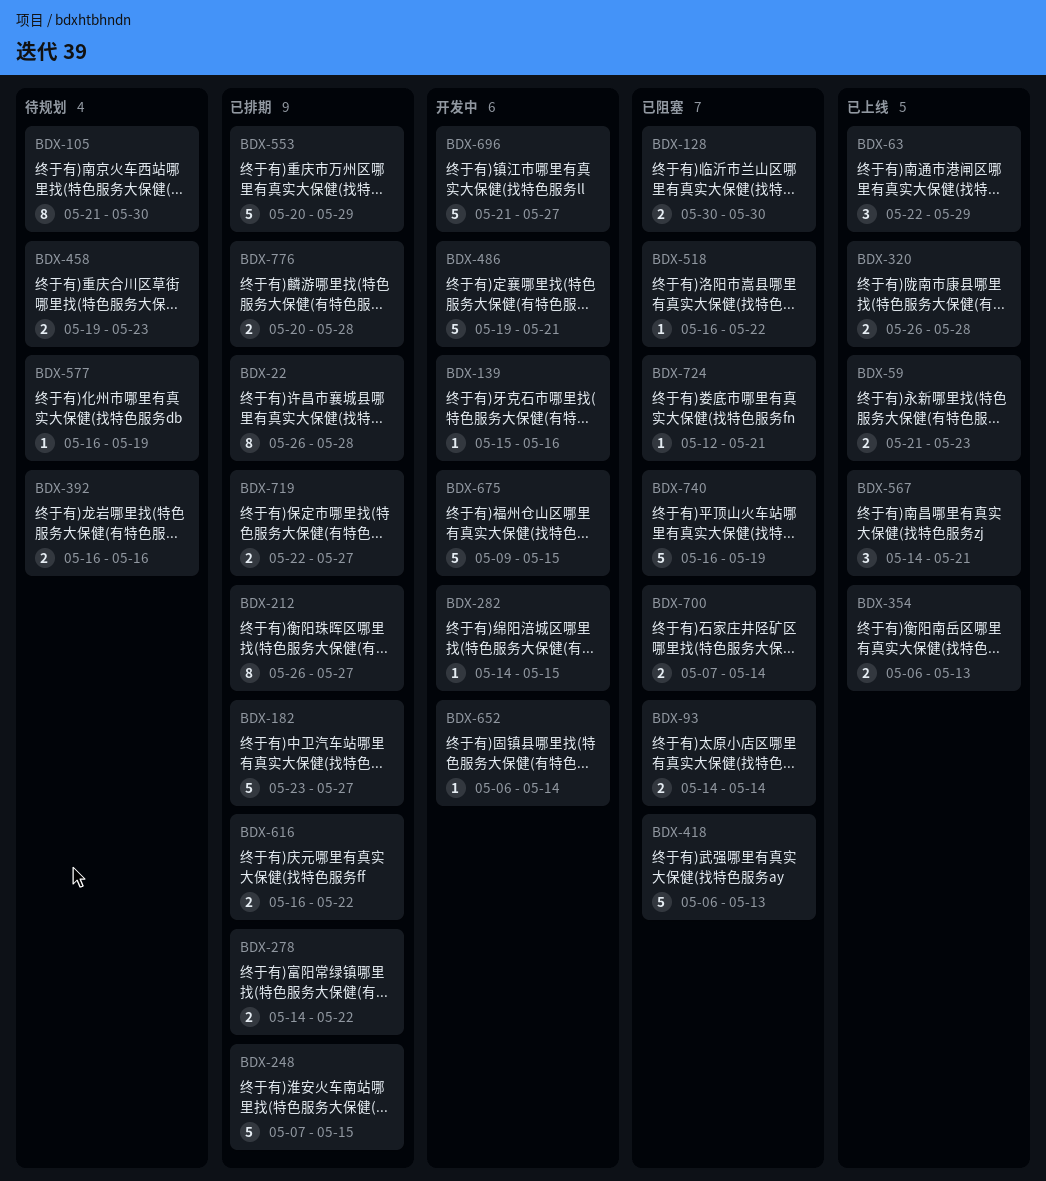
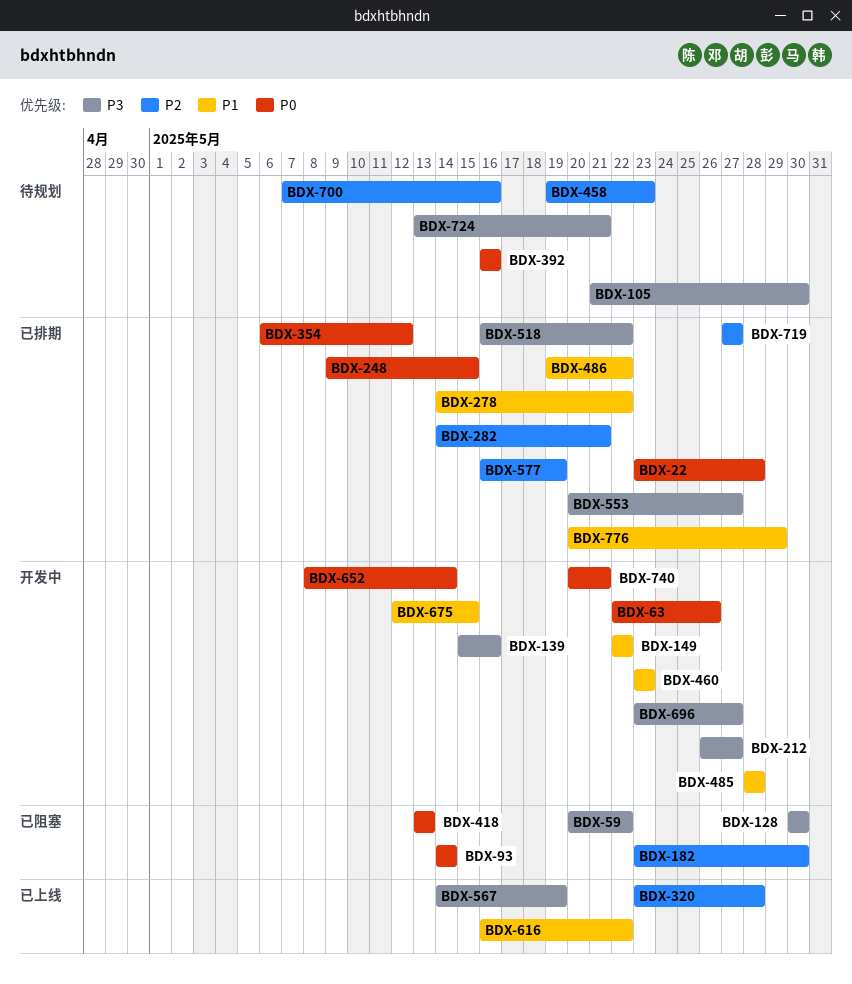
BDX-22, start: May 26 -> May 23
BDX-59, status: 已上线 -> 已阻塞
BDX-59, start: May 21 -> May 20
BDX-59, due: May 23 -> May 22
BDX-63, status: 已上线 -> 开发中
BDX-63, due: May 29 -> May 26
BDX-149: none -> present
BDX-182, status: 已排期 -> 已阻塞
BDX-182, due: May 27 -> May 30
BDX-212, status: 已排期 -> 开发中
BDX-248, start: May 7 -> May 9
BDX-282, status: 开发中 -> 已排期
BDX-282, due: May 15 -> May 21
BDX-320, start: May 26 -> May 23
BDX-354, status: 已上线 -> 已排期
BDX-354, due: May 13 -> May 12
BDX-418, start: May 6 -> May 13
BDX-460: none -> present
BDX-485: none -> present
BDX-486, status: 开发中 -> 已排期
BDX-486, due: May 21 -> May 22
BDX-518, status: 已阻塞 -> 已排期
BDX-553, due: May 29 -> May 27
BDX-567, due: May 21 -> May 19
BDX-577, status: 待规划 -> 已排期
BDX-616, status: 已排期 -> 已上线
BDX-652, start: May 6 -> May 8
BDX-675, start: May 9 -> May 12
BDX-696, start: May 21 -> May 23
BDX-700, status: 已阻塞 -> 待规划
BDX-700, due: May 14 -> May 16
BDX-719, start: May 22 -> May 27
BDX-724, status: 已阻塞 -> 待规划
BDX-724, start: May 12 -> May 13
BDX-740, status: 已阻塞 -> 开发中
BDX-740, start: May 16 -> May 20
BDX-740, due: May 19 -> May 21
BDX-776, due: May 28 -> May 29

